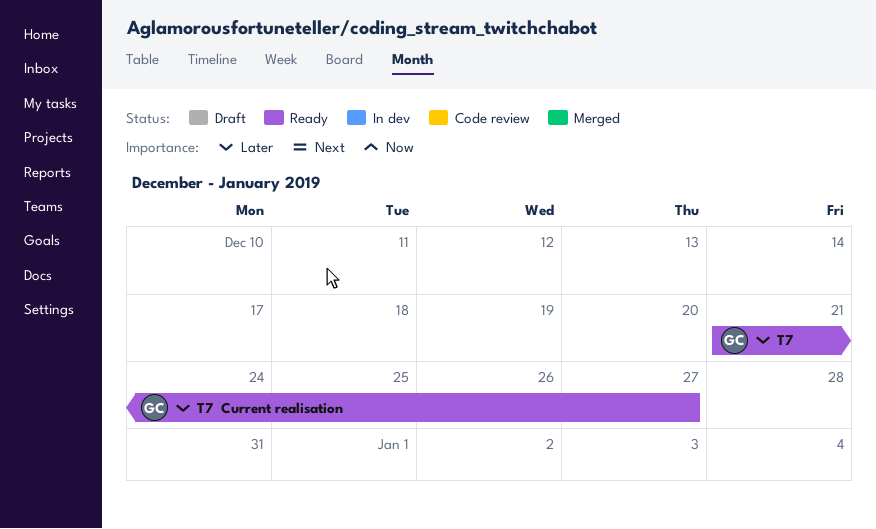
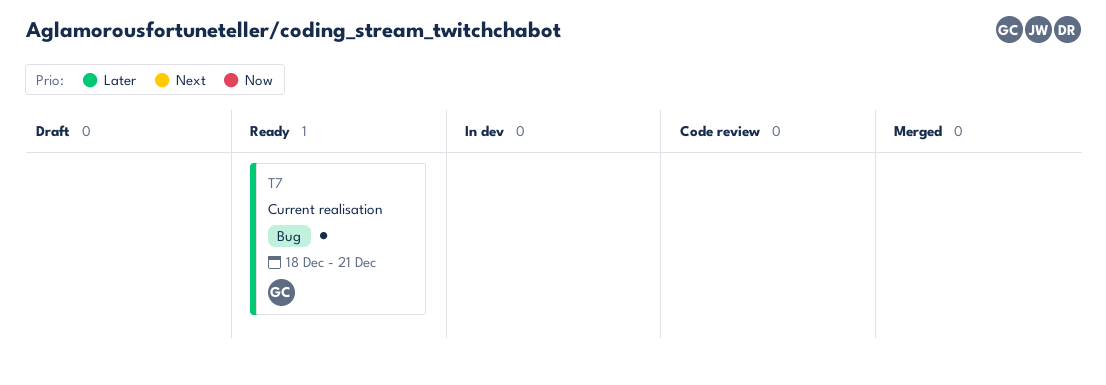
T7, start: Dec 21 -> Dec 18
T7, due: Dec 27 -> Dec 21

